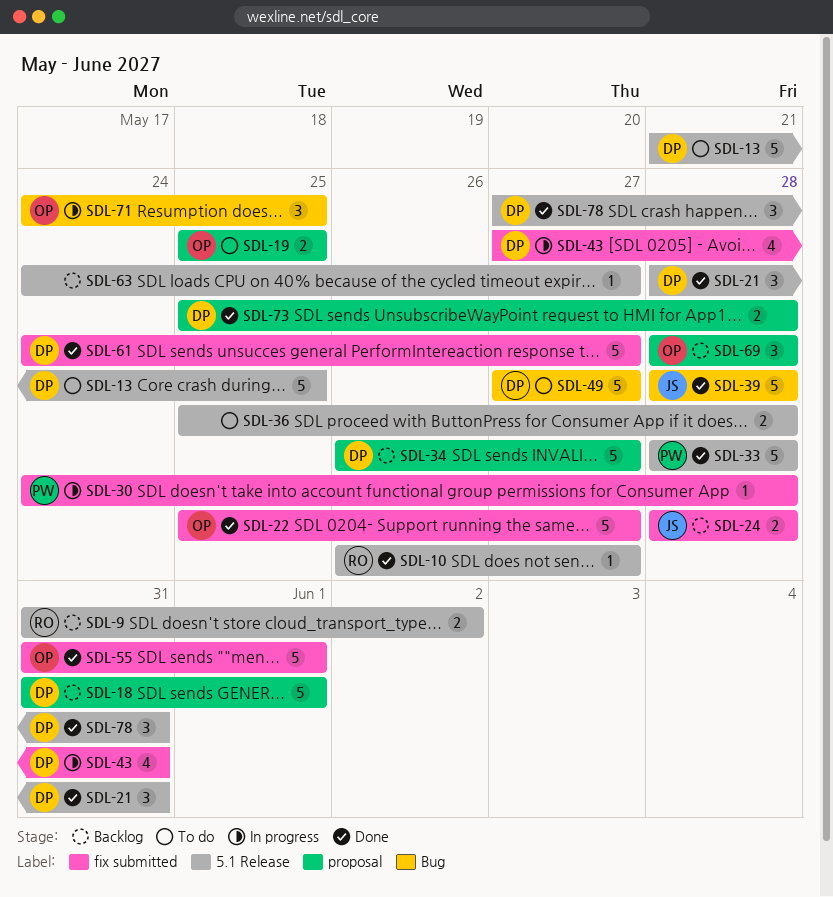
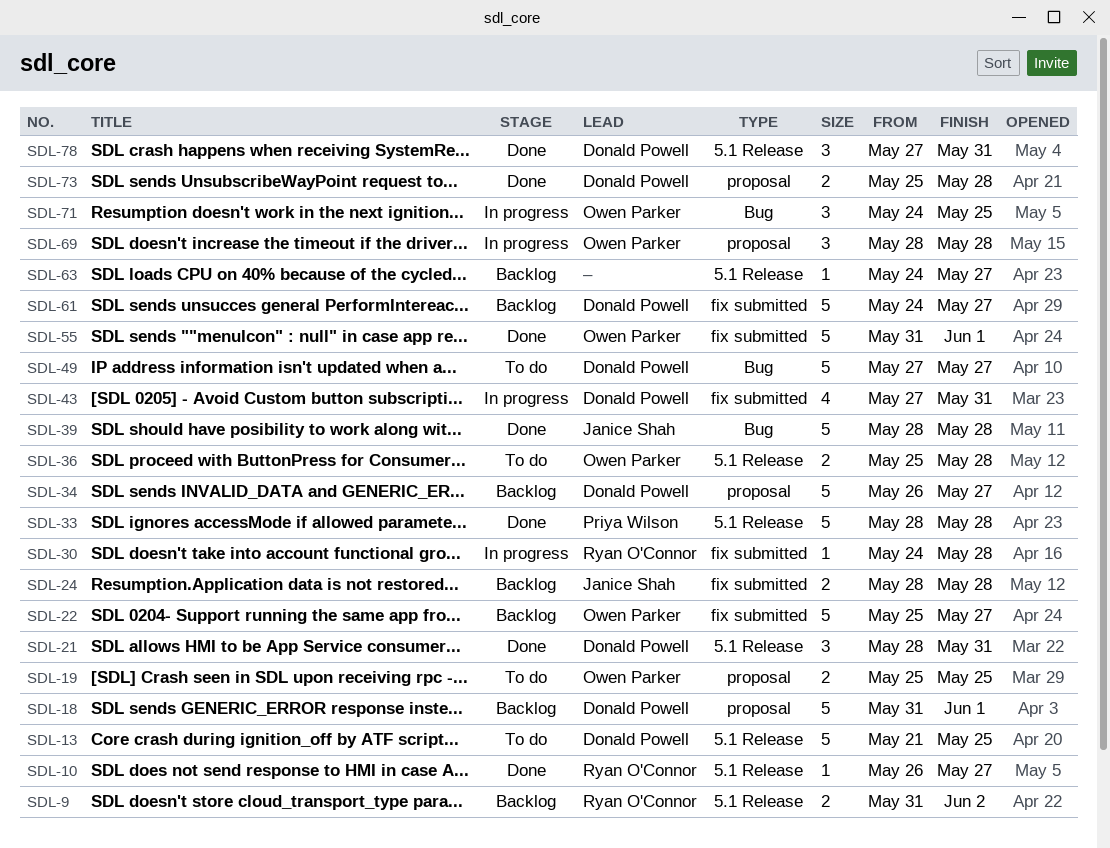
SDL-22, status: Done -> Backlog
SDL-30, owner: Priya Wilson -> Ryan O'Connor
SDL-36, owner: none -> Owen Parker
SDL-61, status: Done -> Backlog
SDL-69, status: Backlog -> In progress

